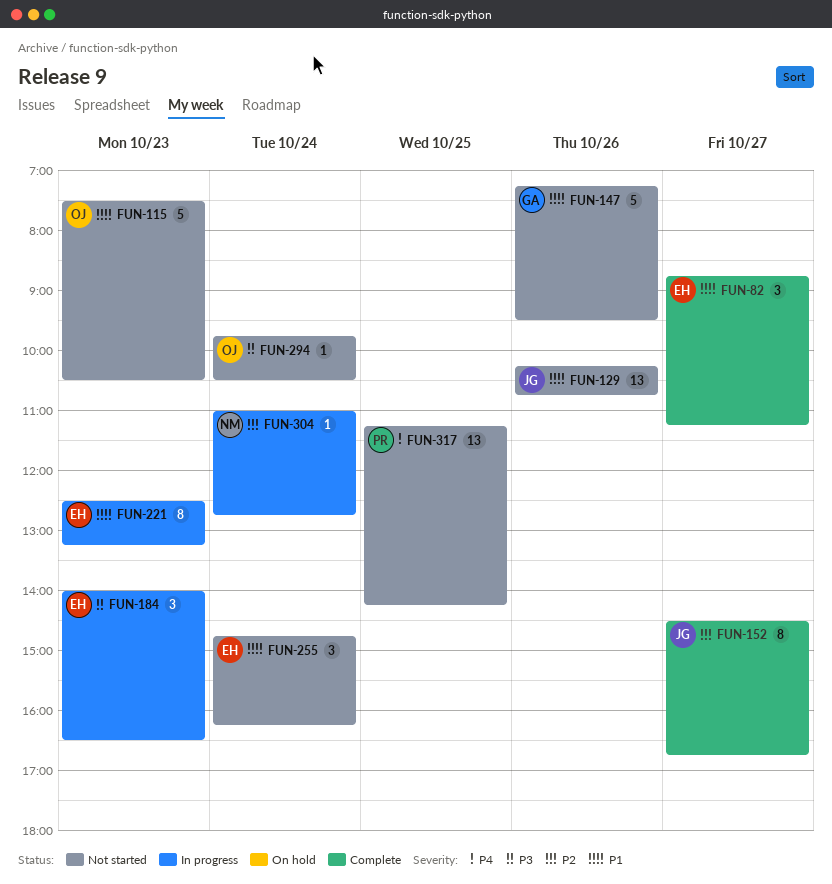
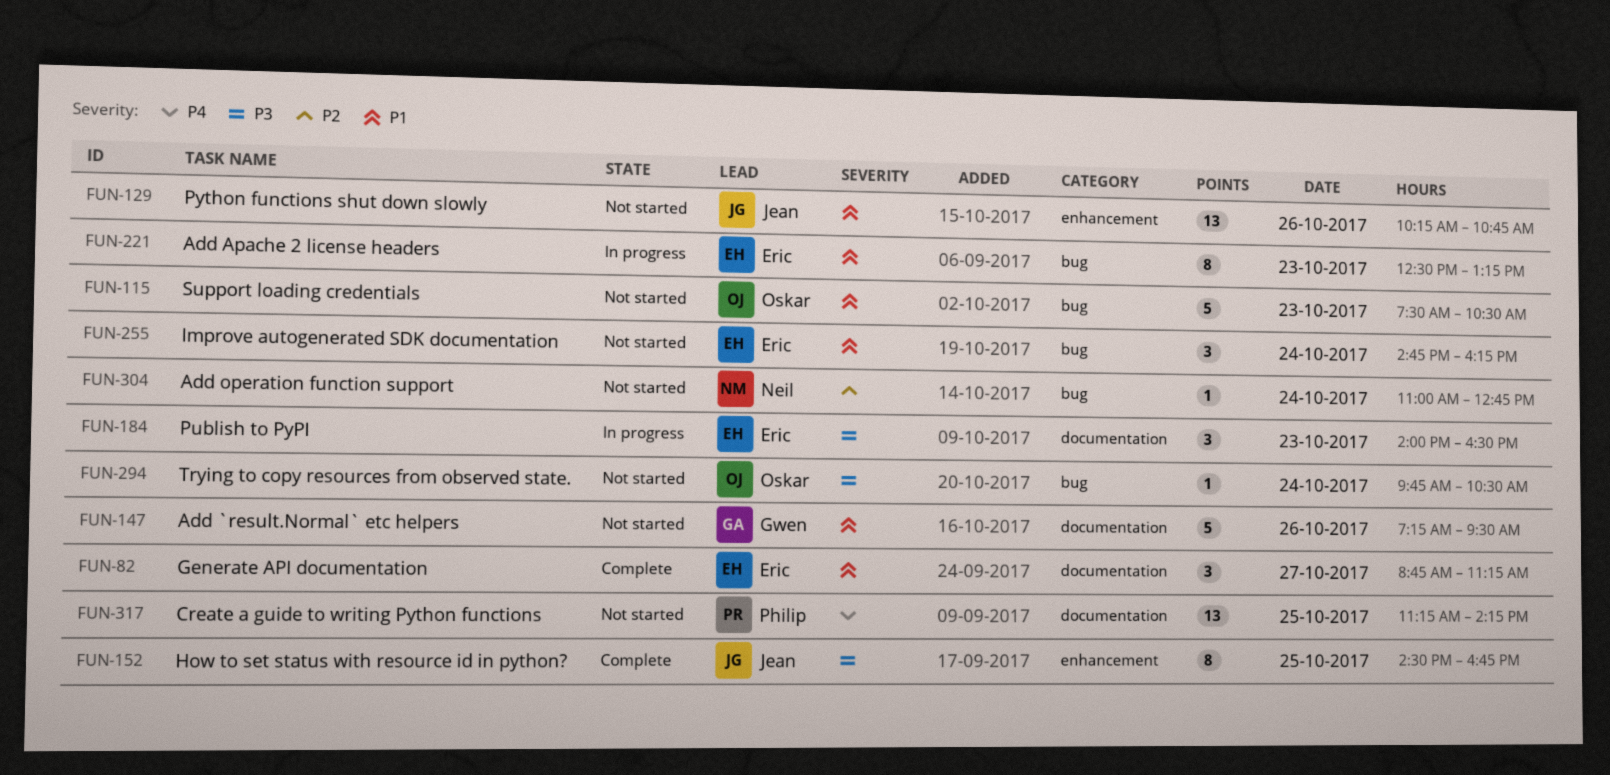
FUN-152, priority: P2 -> P3
FUN-152, day: Oct 27 -> Oct 25
FUN-304, status: In progress -> Not started

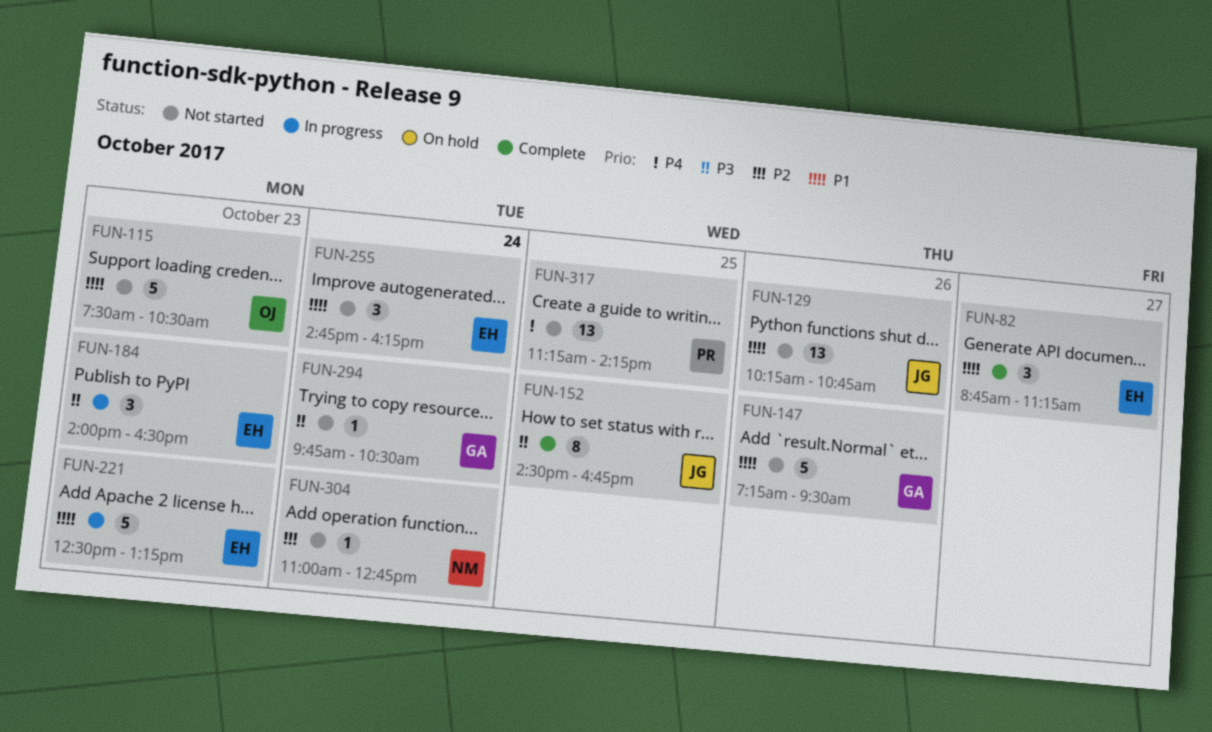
FUN-221, estimate: 8 -> 5
FUN-294, owner: Oskar -> Gwen

